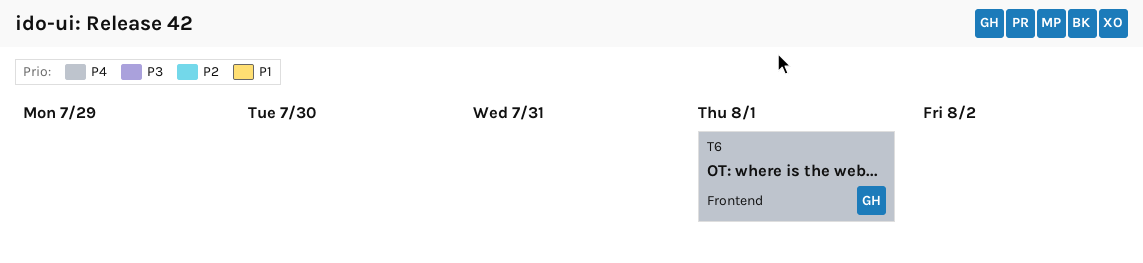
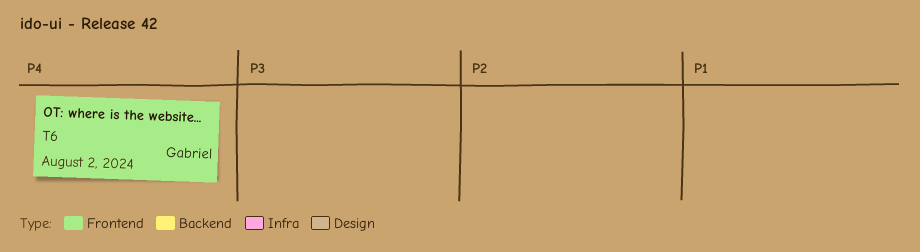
T6, due: Aug 1 -> Aug 2

